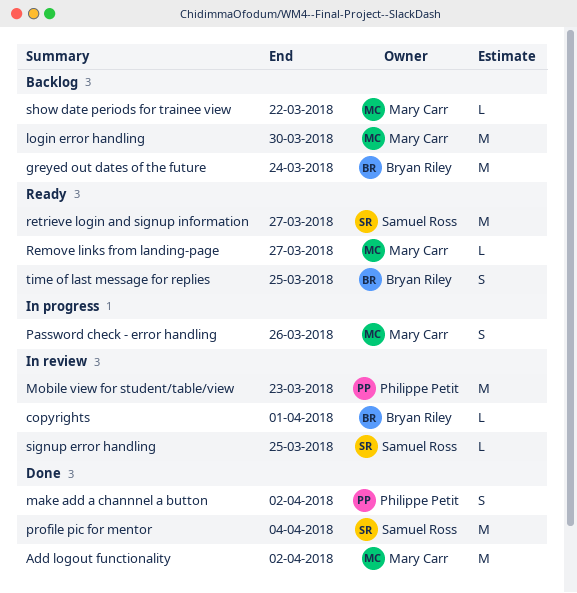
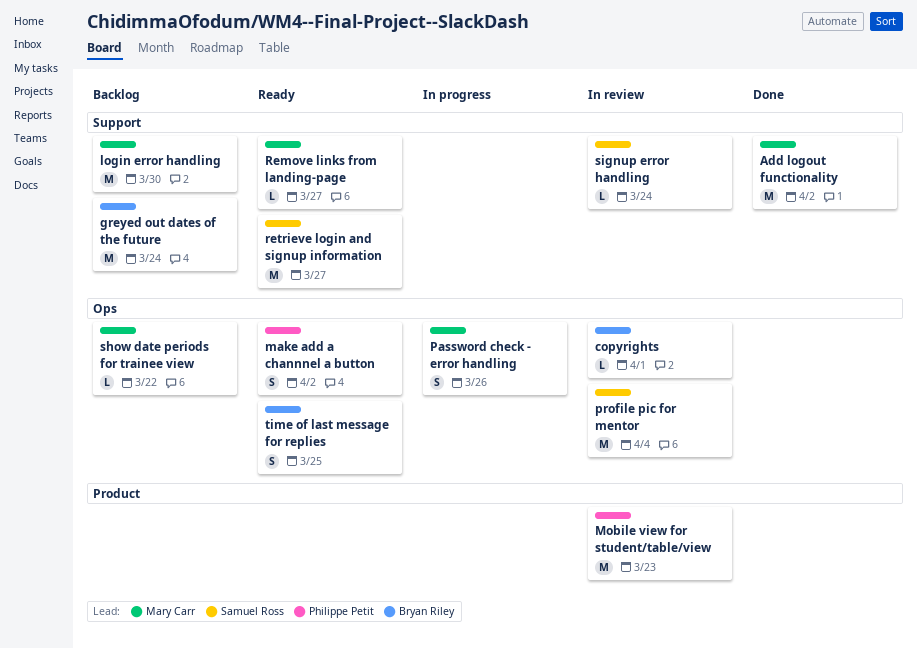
make add a channnel a button, status: Done -> Ready
profile pic for mentor, status: Done -> In review
signup error handling, due: Mar 25 -> Mar 24

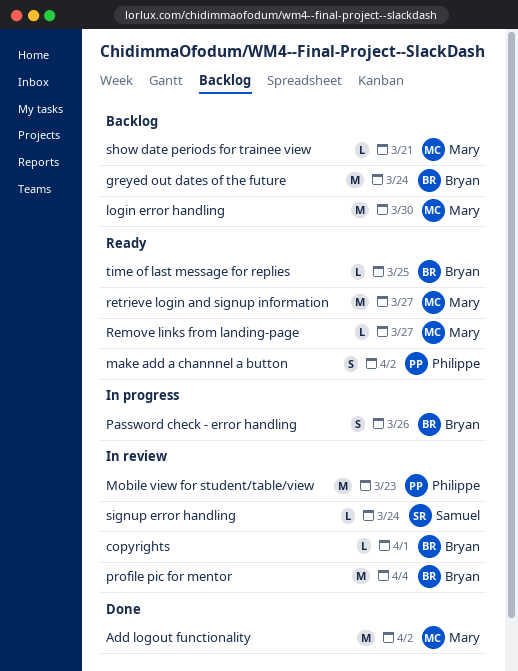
Password check - error handling, owner: Mary Carr -> Bryan Riley
profile pic for mentor, owner: Samuel Ross -> Bryan Riley
retrieve login and signup information, owner: Samuel Ross -> Mary Carr
show date periods for trainee view, due: Mar 22 -> Mar 21
time of last message for replies, estimate: S -> L

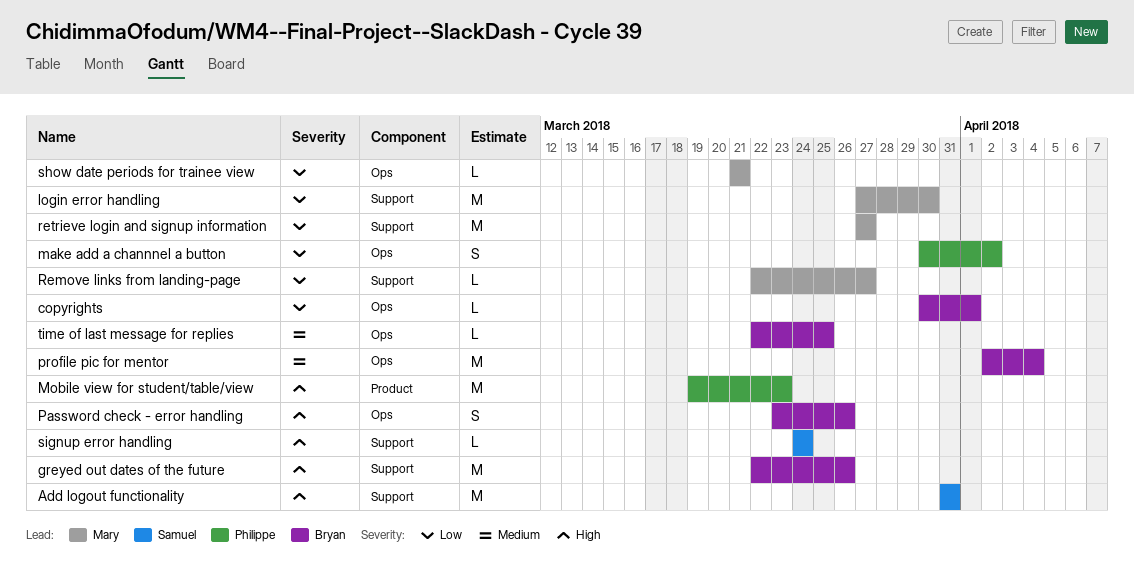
Add logout functionality, owner: Mary -> Samuel
Add logout functionality, due: Apr 2 -> Mar 31
greyed out dates of the future, due: Mar 24 -> Mar 26

